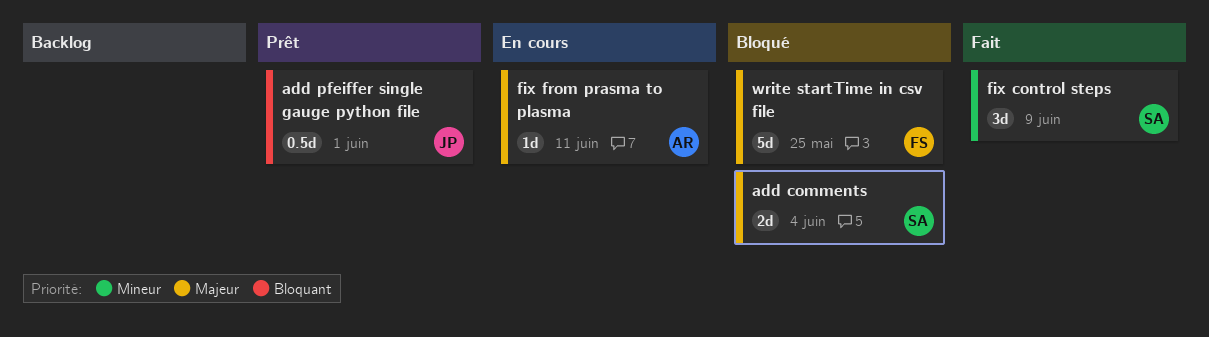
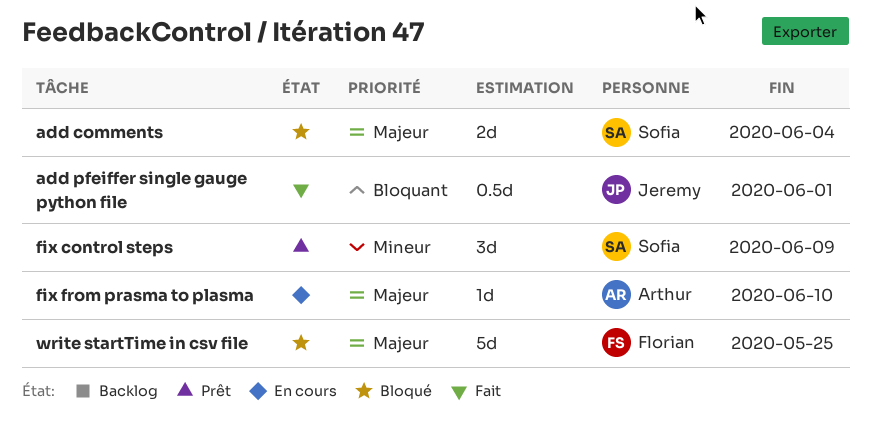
add pfeiffer single gauge python file, status: Prêt -> Fait
fix control steps, status: Fait -> Prêt
fix from prasma to plasma, due: Jun 11 -> Jun 10

